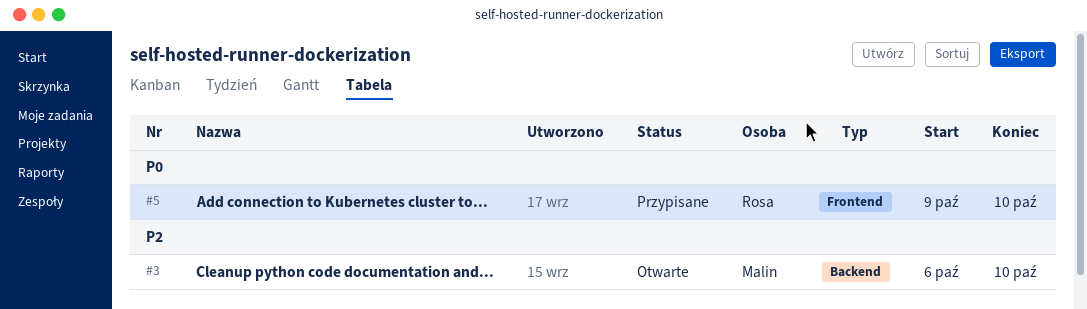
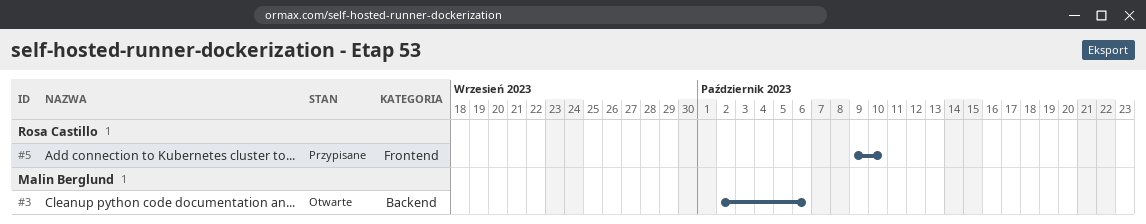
#3, start: Oct 6 -> Oct 2
#3, due: Oct 10 -> Oct 6

